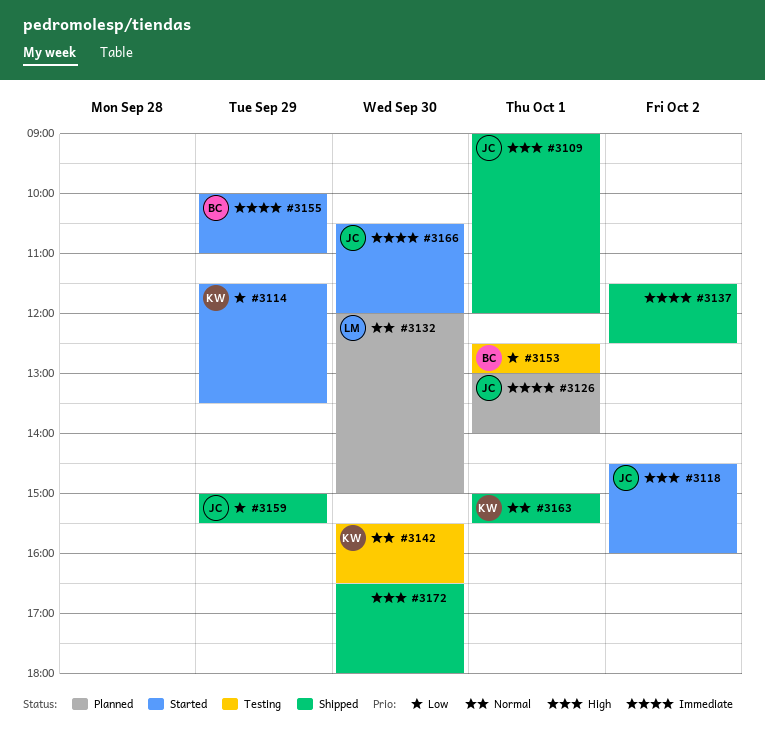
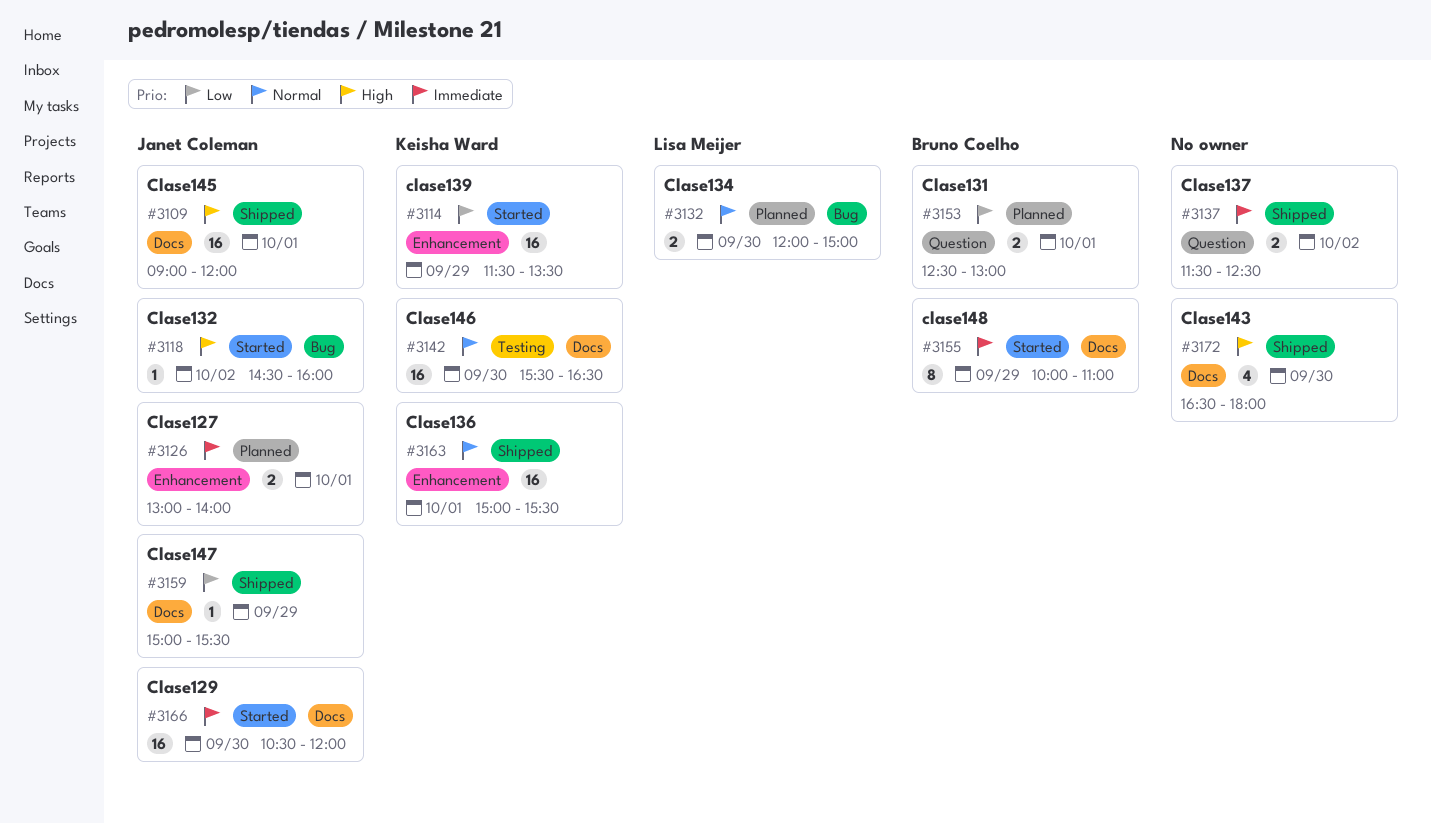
#3153, status: Testing -> Planned

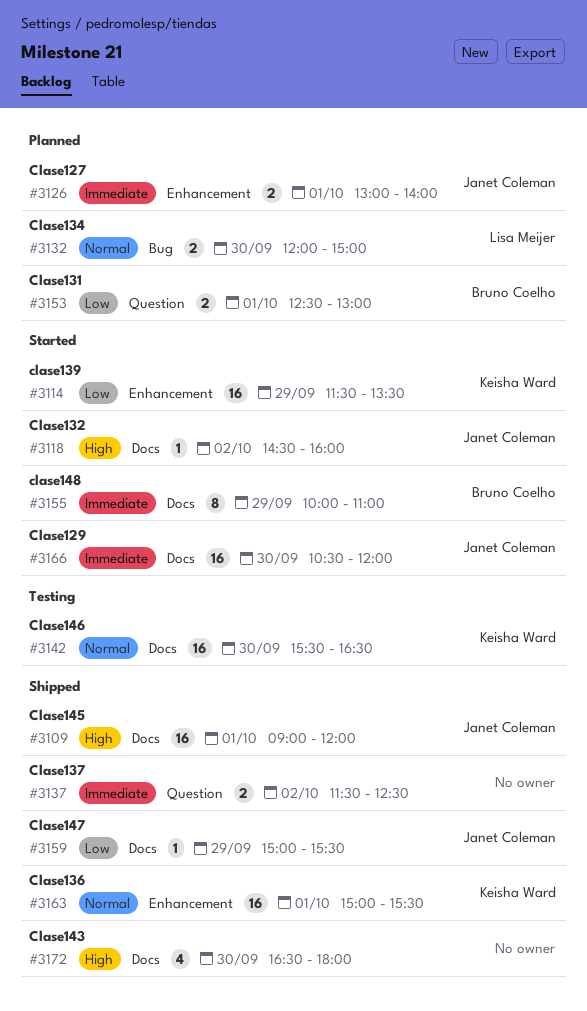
#3118, label: Bug -> Docs

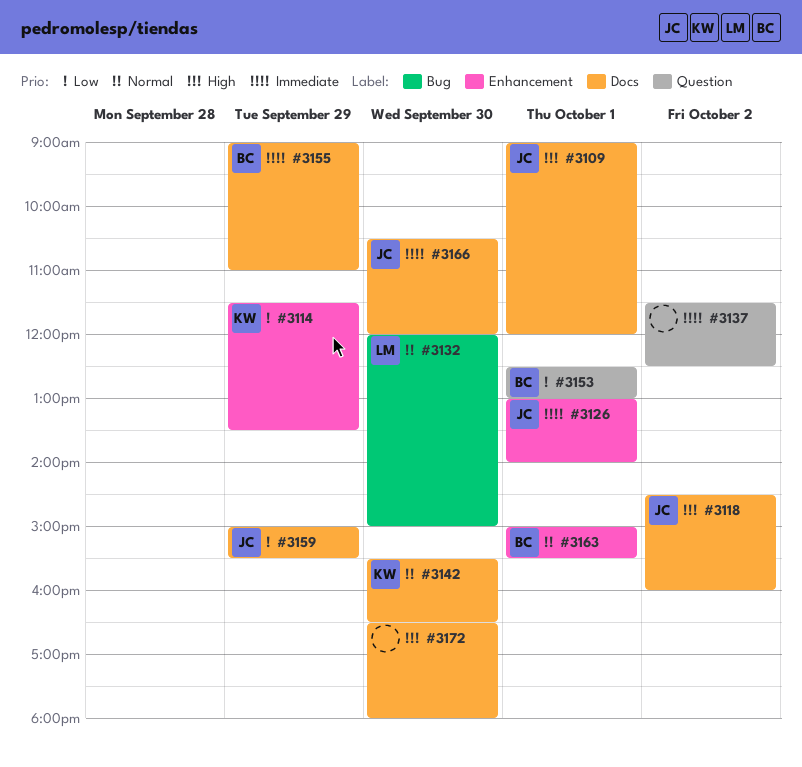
#3155, begins: 10:00 -> 09:00
#3163, owner: Keisha Ward -> Bruno Coelho

